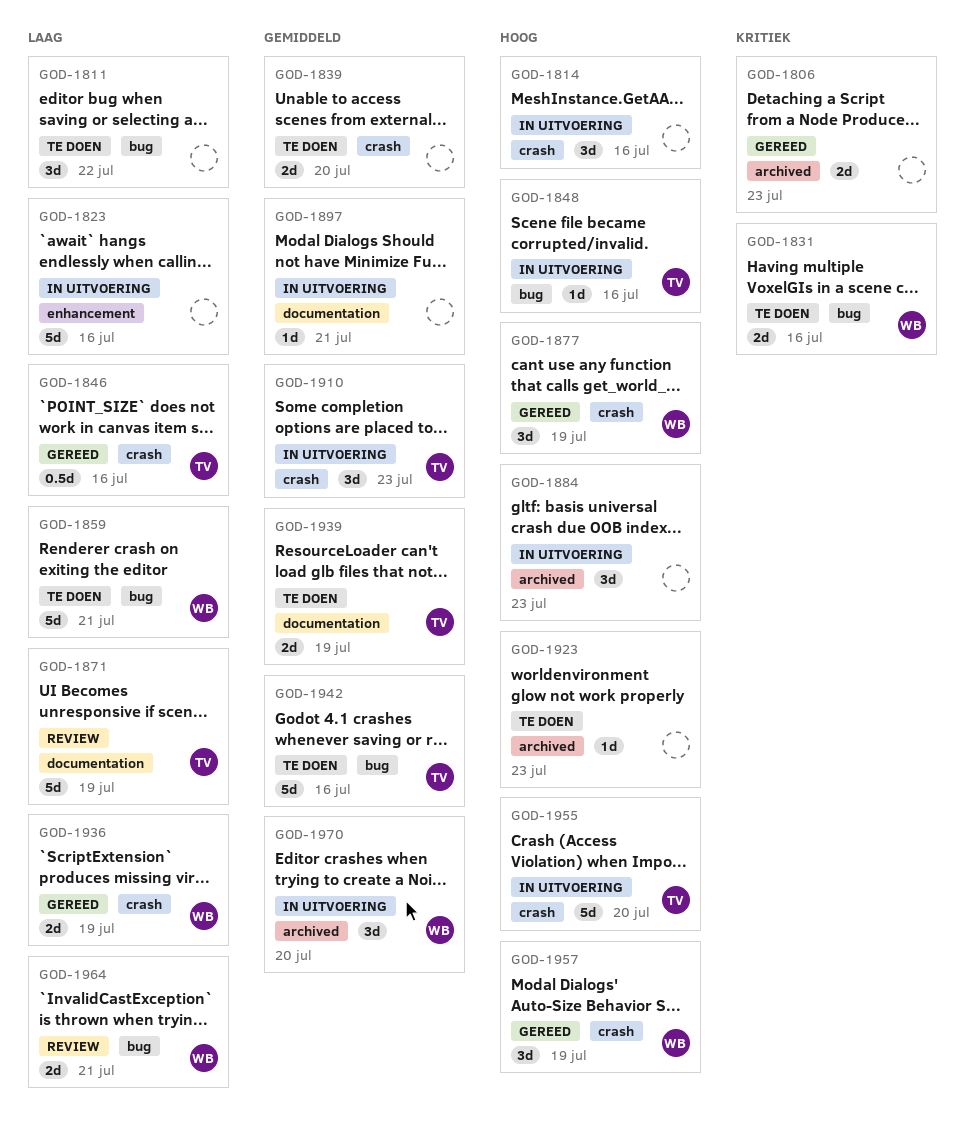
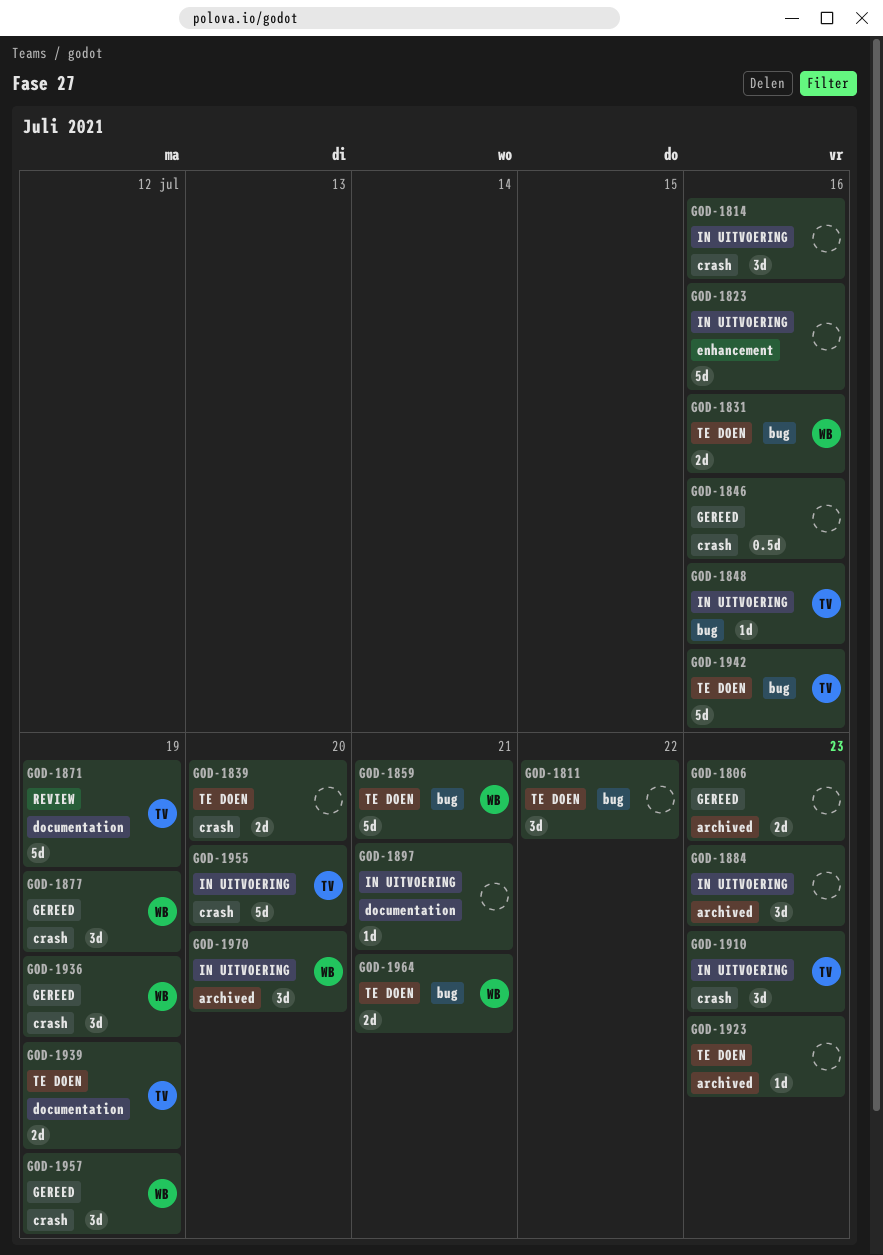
GOD-1846, owner: TV -> none
GOD-1936, estimate: 2d -> 3d
GOD-1964, status: Review -> Te doen

